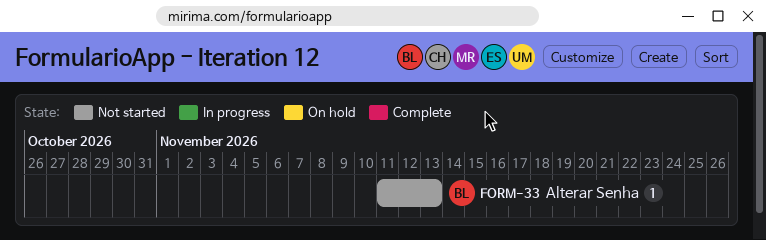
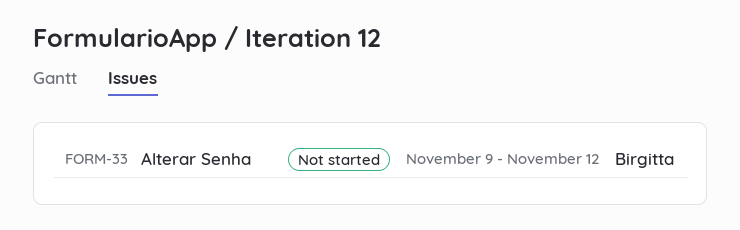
FORM-33, start: Nov 11 -> Nov 9
FORM-33, due: Nov 13 -> Nov 12

